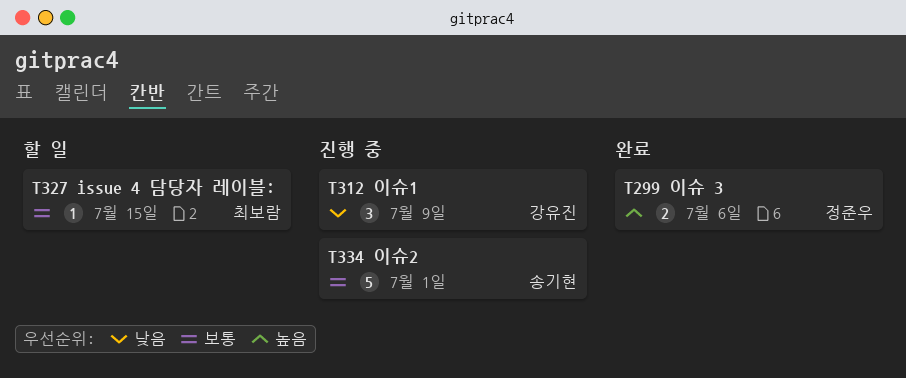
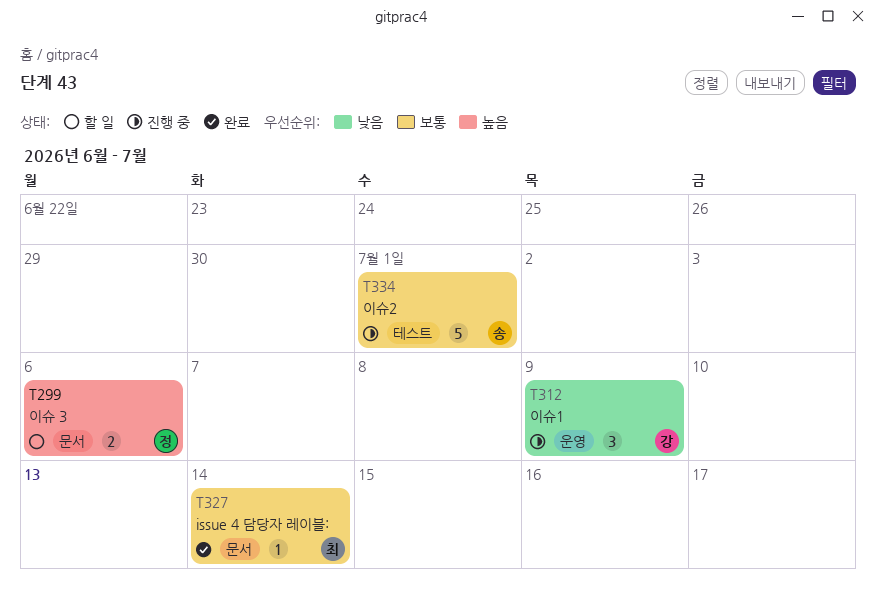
T299, status: 완료 -> 할 일
T327, status: 할 일 -> 완료
T327, due: Jul 15 -> Jul 14

